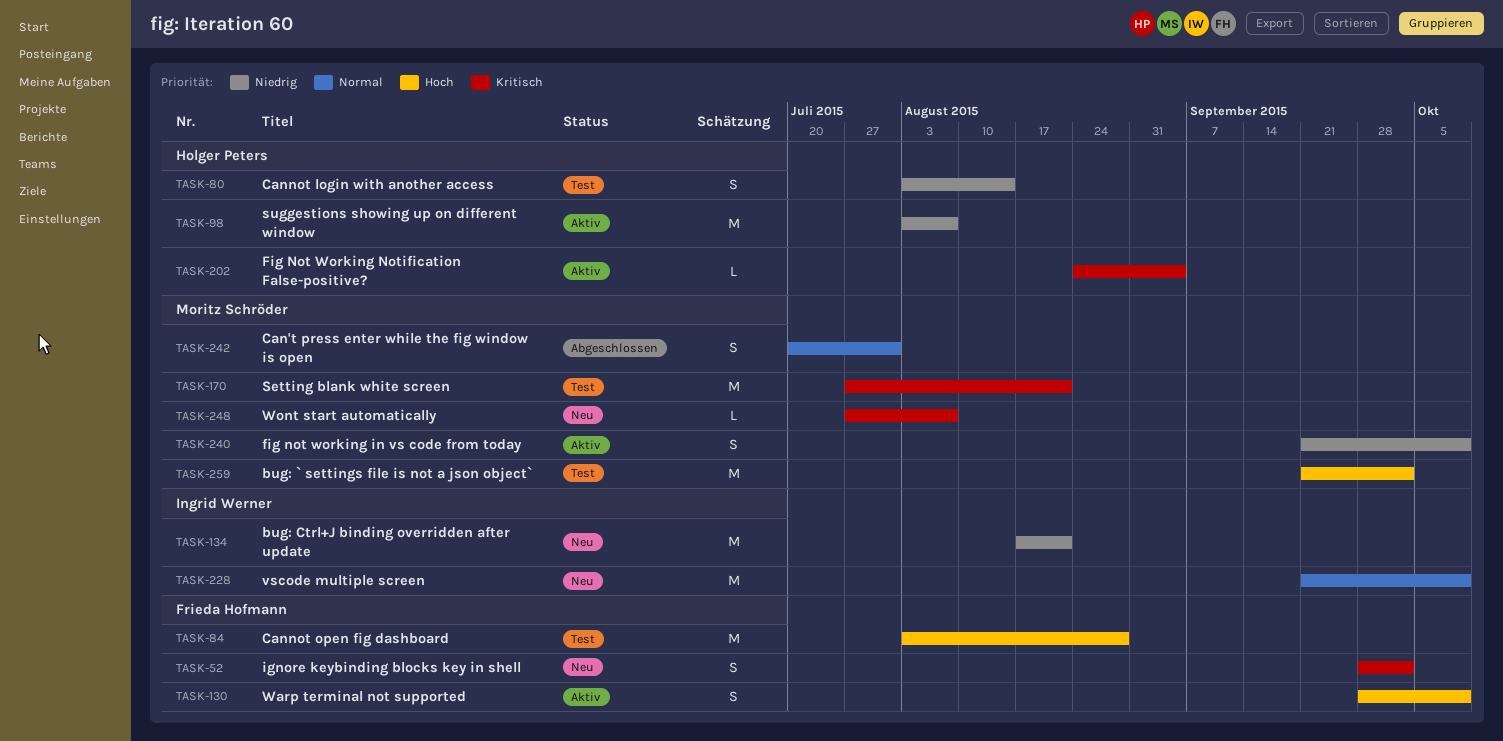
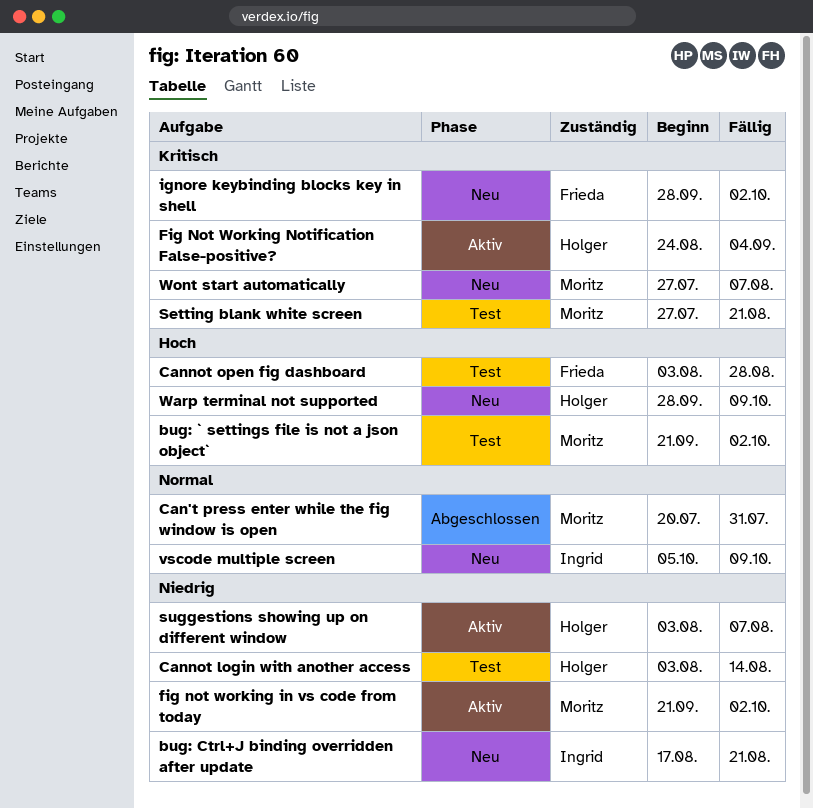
fig not working in vs code from today, due: Oct 9 -> Oct 2
vscode multiple screen, start: Sep 21 -> Oct 5
Warp terminal not supported, status: Aktiv -> Neu
Warp terminal not supported, owner: Frieda Hofmann -> Holger Peters

